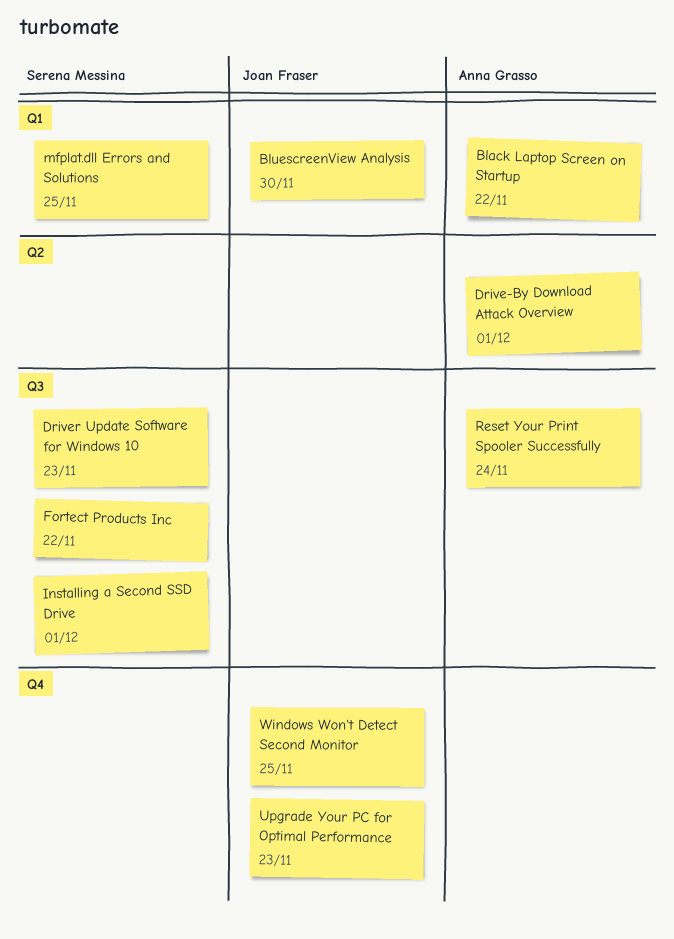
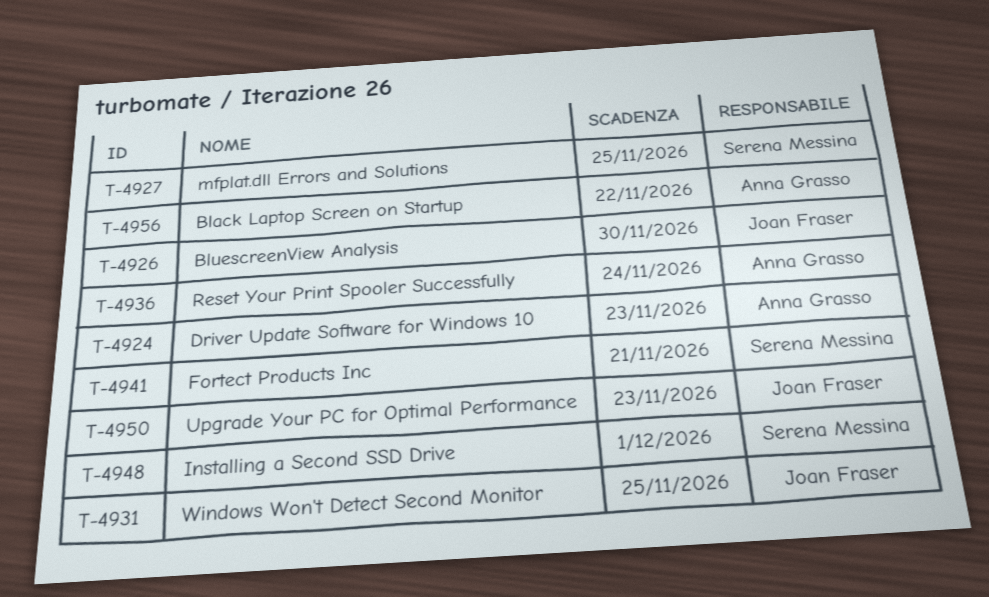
Drive-By Download Attack Overview: present -> none
Driver Update Software for Windows 10, owner: Serena Messina -> Anna Grasso
Fortect Products Inc, due: Nov 22 -> Nov 21

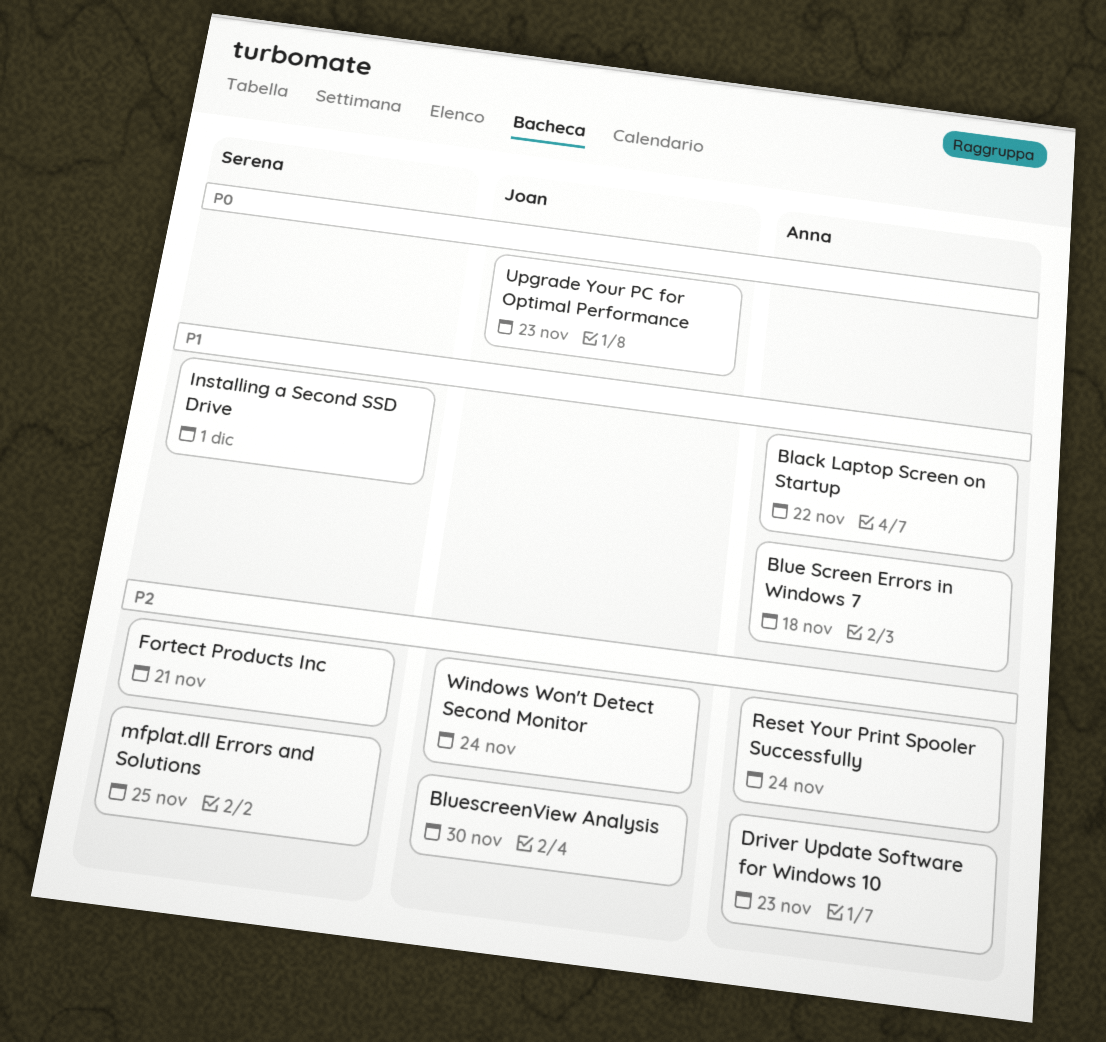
Blue Screen Errors in Windows 7: none -> present
Windows Won't Detect Second Monitor, due: Nov 25 -> Nov 24

